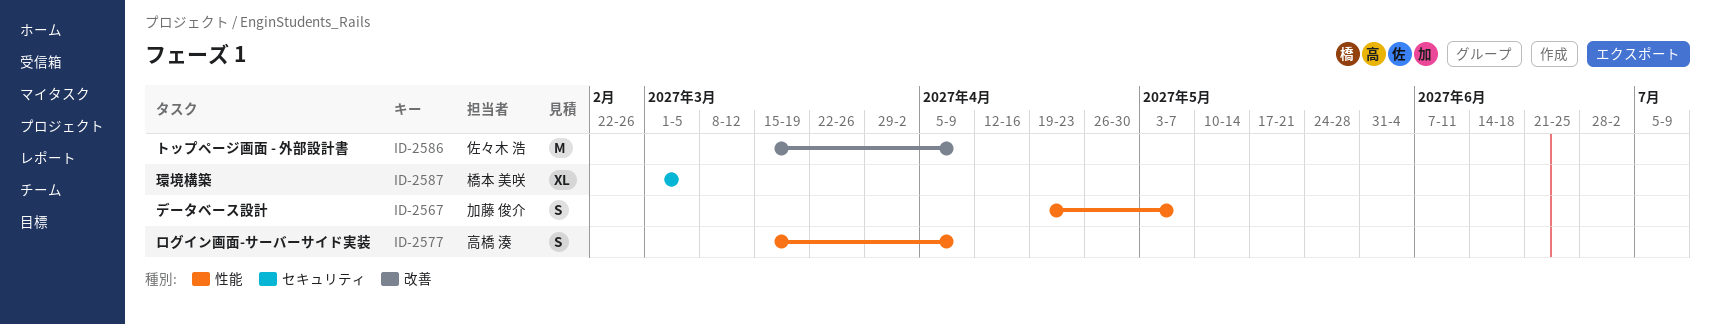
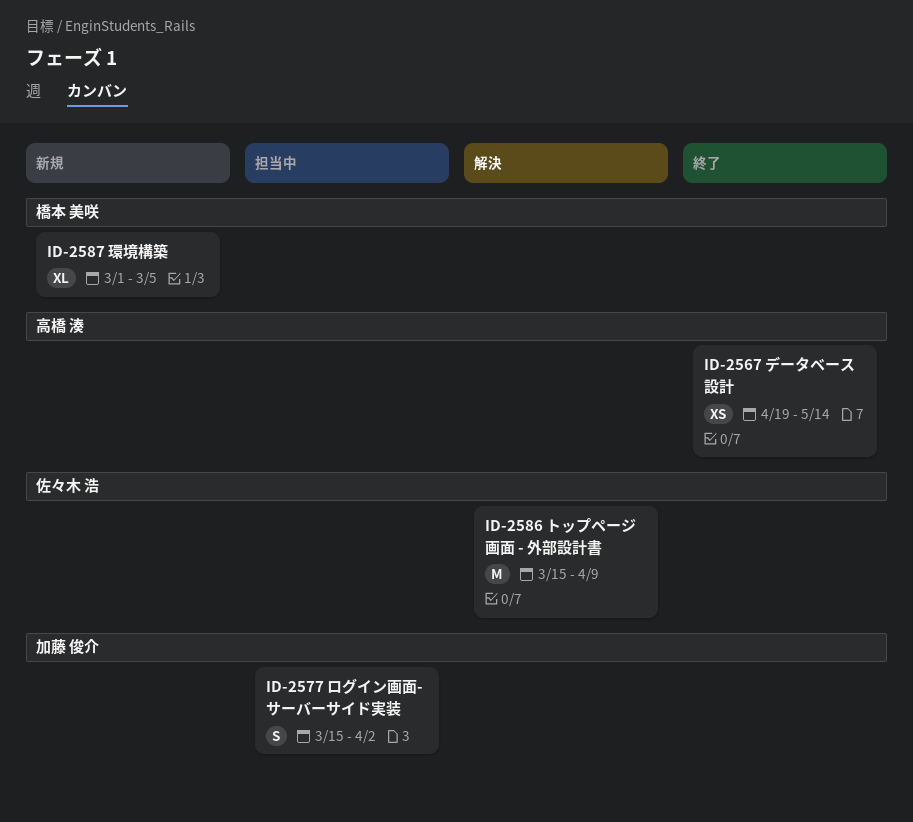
ID-2567, owner: 加藤 俊介 -> 高橋 湊
ID-2567, estimate: S -> XS
ID-2567, due: May 7 -> May 14
ID-2577, owner: 高橋 湊 -> 加藤 俊介
ID-2577, due: Apr 9 -> Apr 2

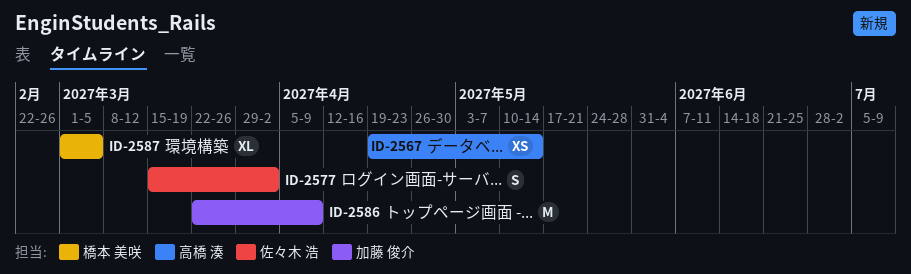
ID-2577, owner: 加藤 俊介 -> 佐々木 浩
ID-2586, owner: 佐々木 浩 -> 加藤 俊介
ID-2586, start: Mar 15 -> Mar 22

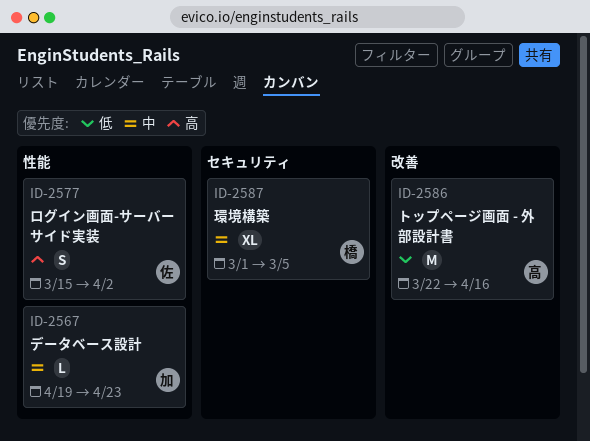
ID-2567, owner: 高橋 湊 -> 加藤 俊介
ID-2567, estimate: XS -> L
ID-2567, due: May 14 -> Apr 23
ID-2586, owner: 加藤 俊介 -> 高橋 湊
ID-2586, due: Apr 9 -> Apr 16

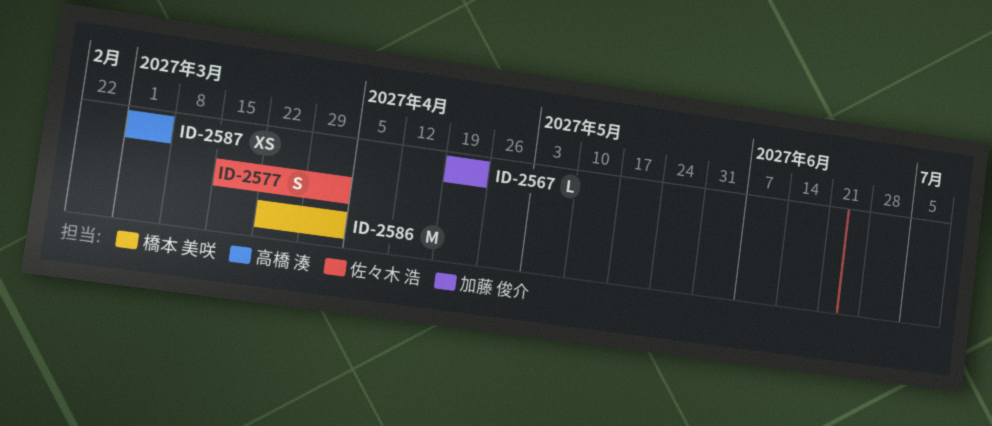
ID-2586, owner: 高橋 湊 -> 橋本 美咲
ID-2586, due: Apr 16 -> Apr 2
ID-2587, owner: 橋本 美咲 -> 高橋 湊
ID-2587, estimate: XL -> XS

